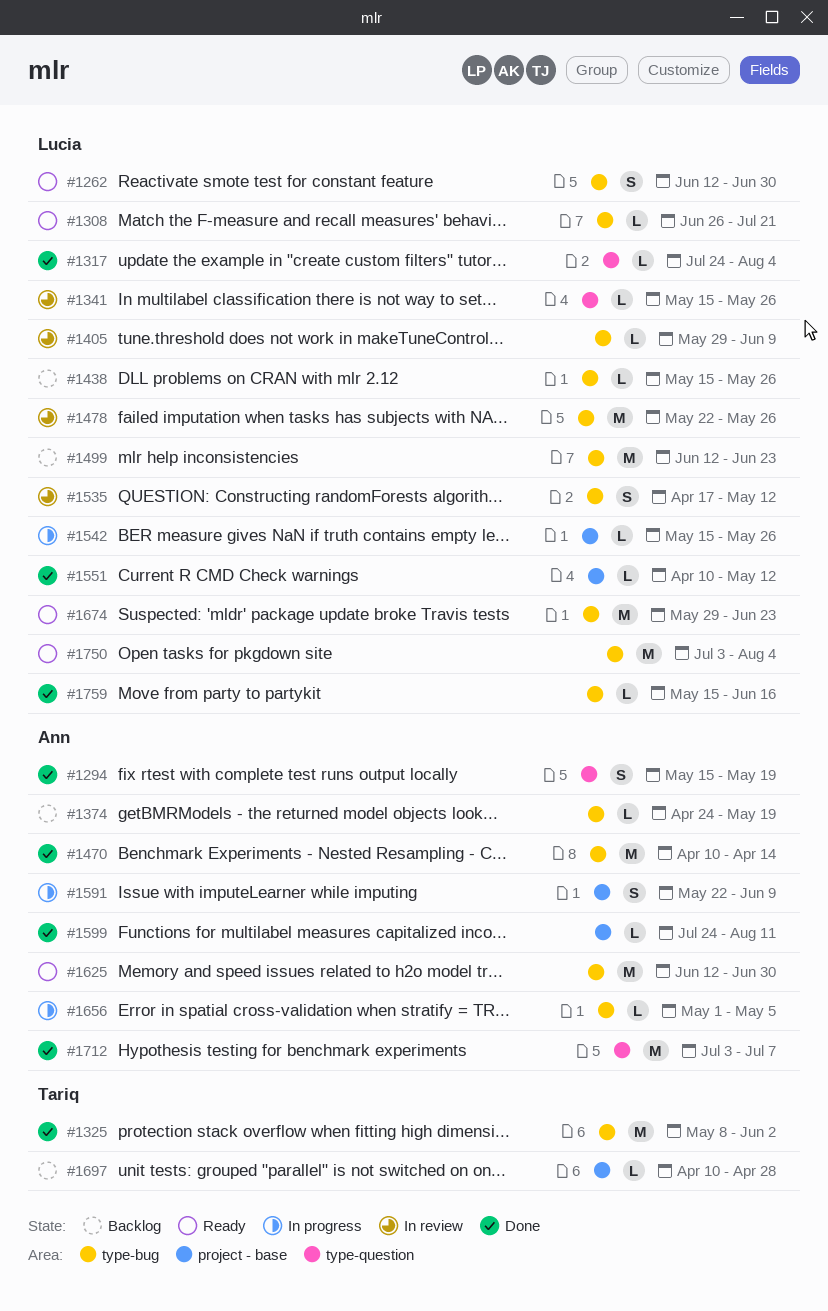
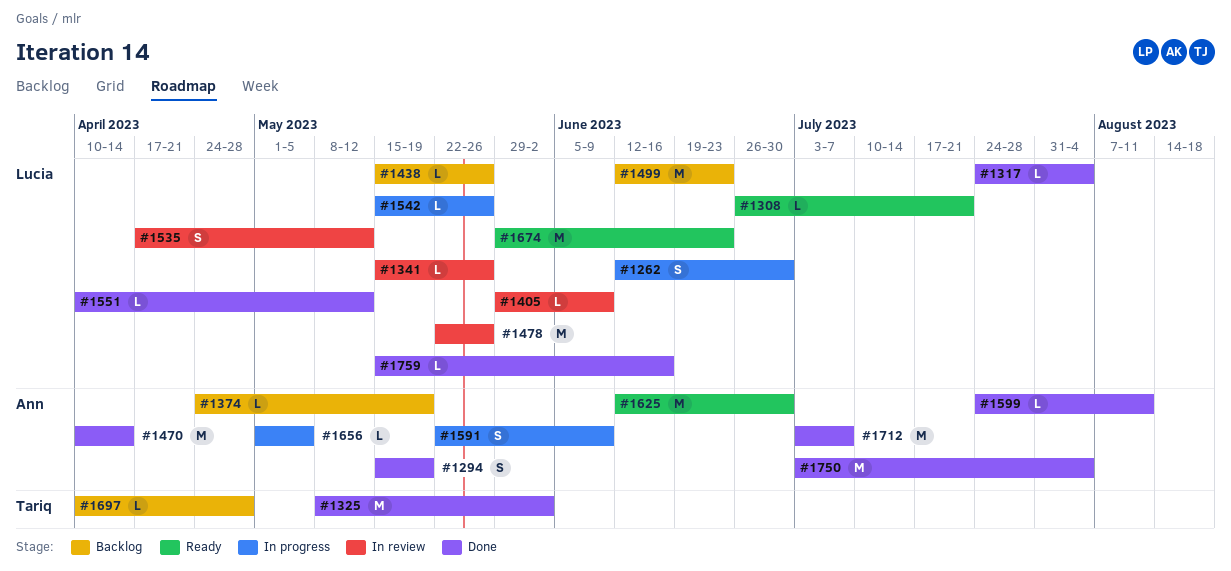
#1262, status: Ready -> In progress
#1750, status: Ready -> Done
#1750, owner: Lucia -> Ann

